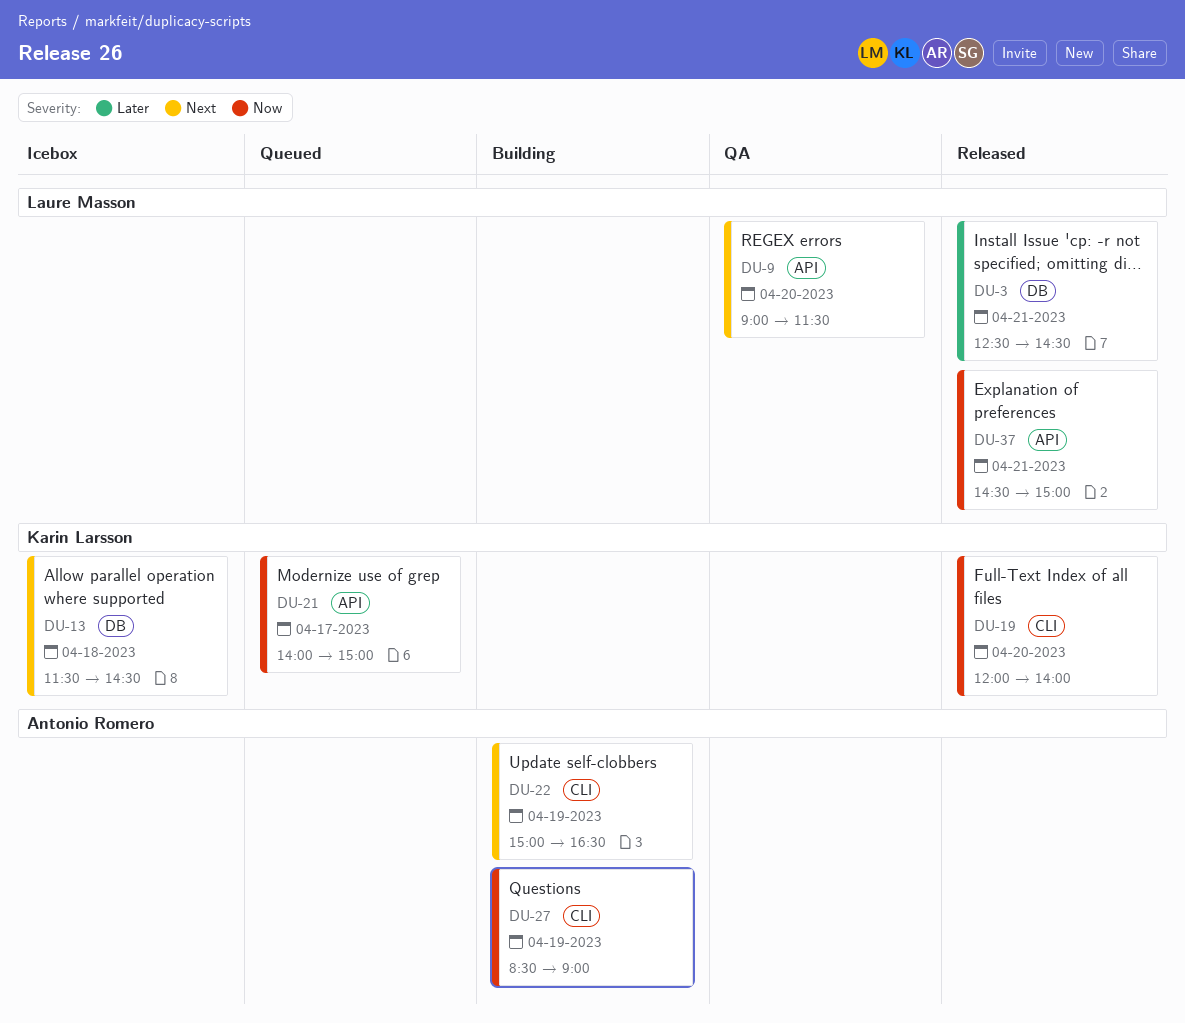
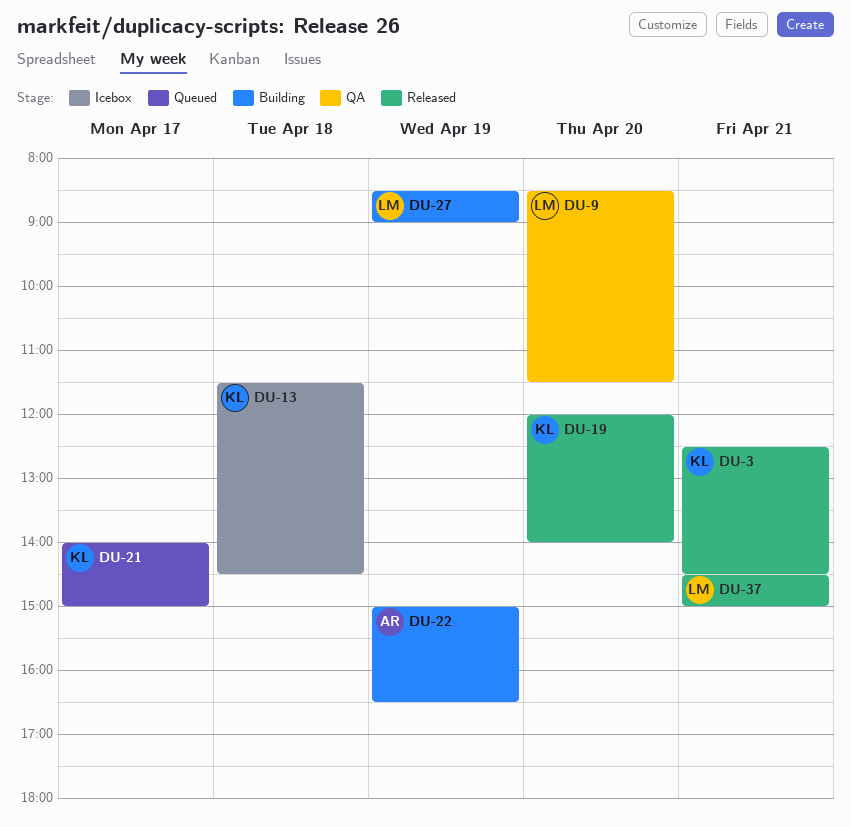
DU-3, owner: Laure Masson -> Karin Larsson
DU-9, begins: 09:00 -> 08:30
DU-27, owner: Antonio Romero -> Laure Masson

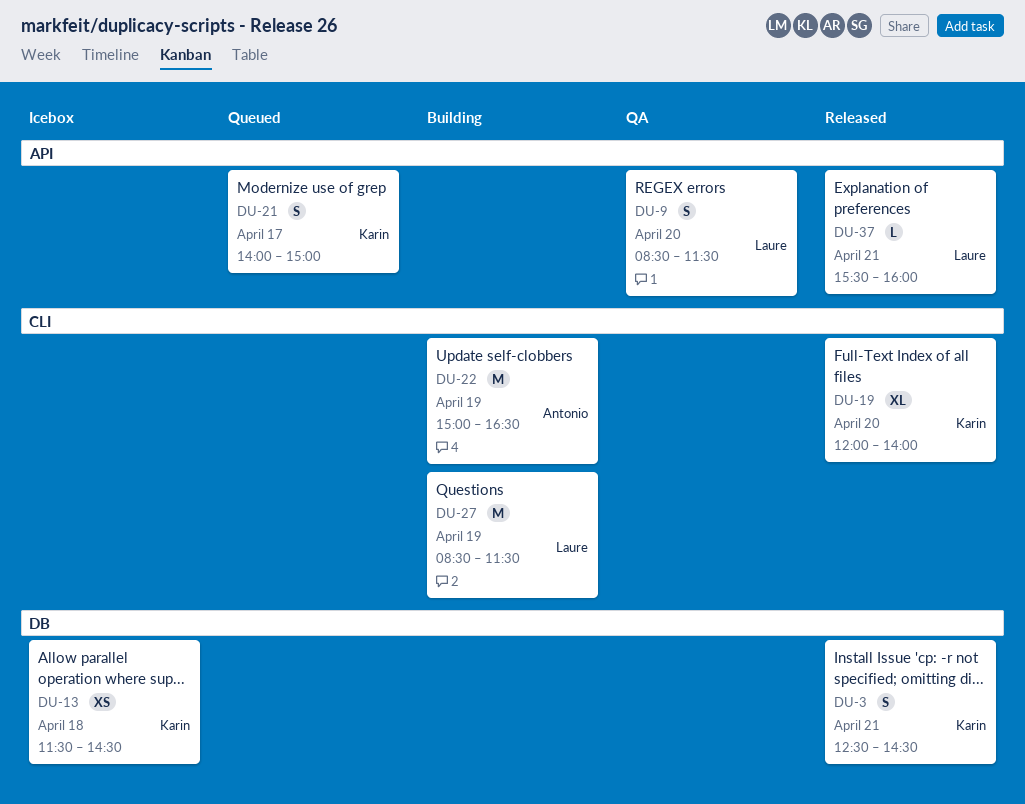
DU-27, ends: 09:00 -> 11:30
DU-37, begins: 14:30 -> 15:30
DU-37, ends: 15:00 -> 16:00

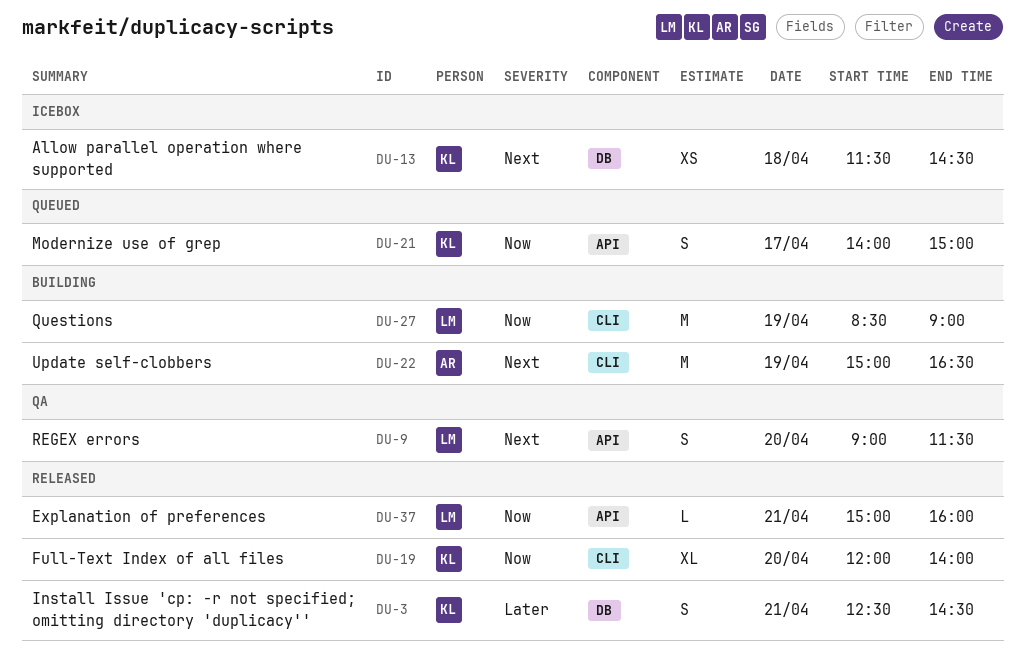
DU-9, begins: 08:30 -> 09:00
DU-27, ends: 11:30 -> 09:00
DU-37, begins: 15:30 -> 15:00

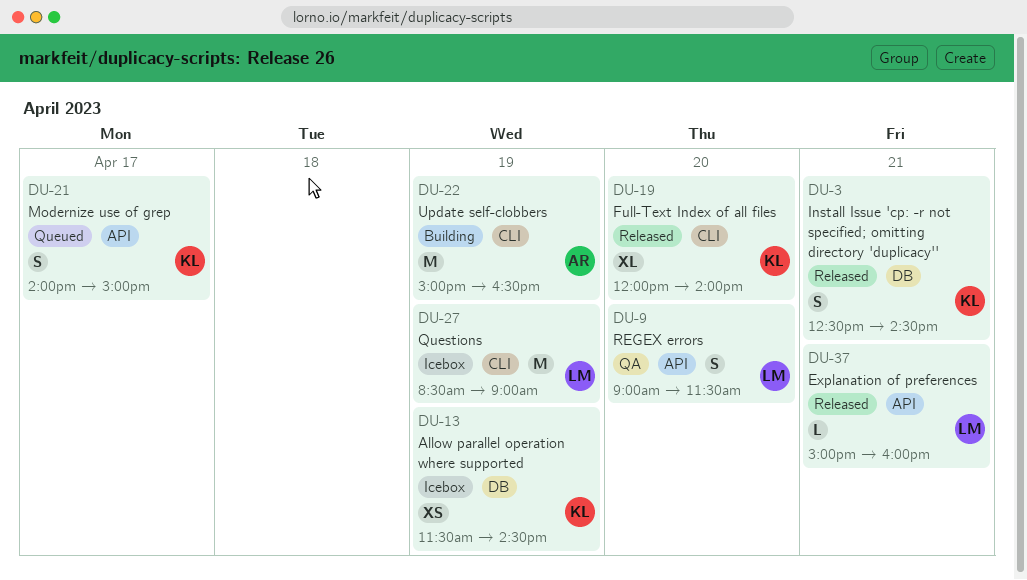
DU-13, day: Apr 18 -> Apr 19
DU-27, status: Building -> Icebox

